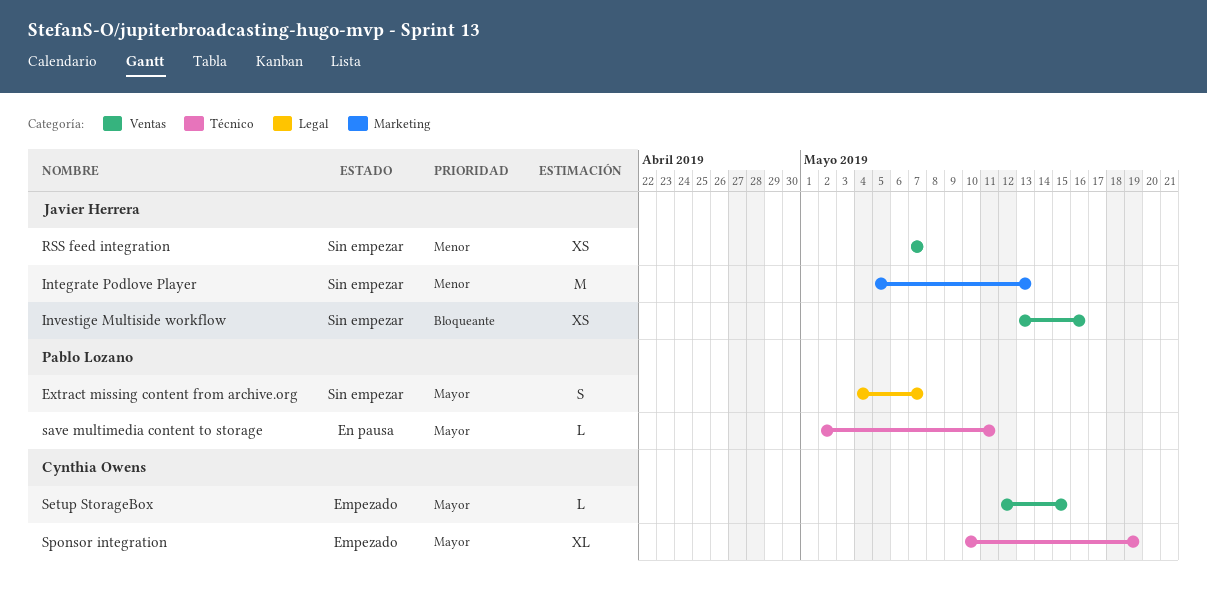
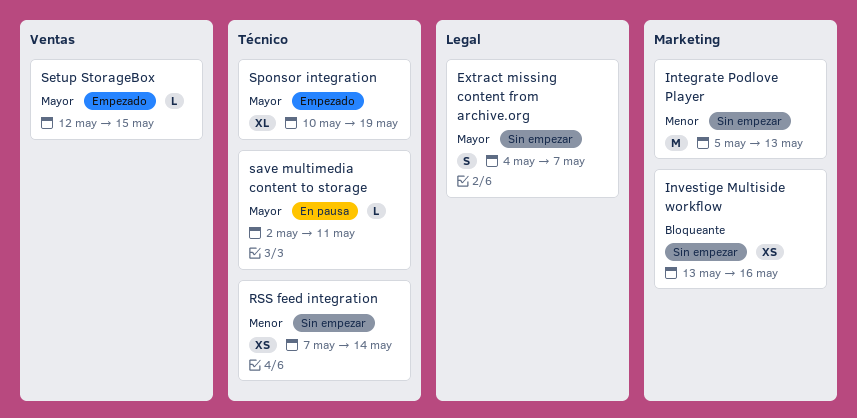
Investige Multiside workflow, label: Ventas -> Marketing
RSS feed integration, label: Ventas -> Técnico
RSS feed integration, due: May 7 -> May 14

